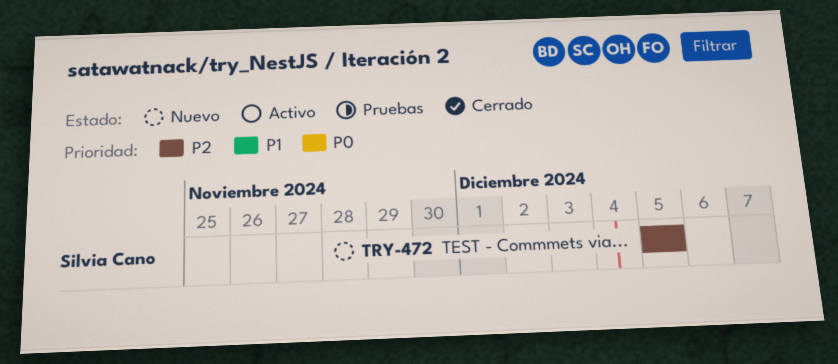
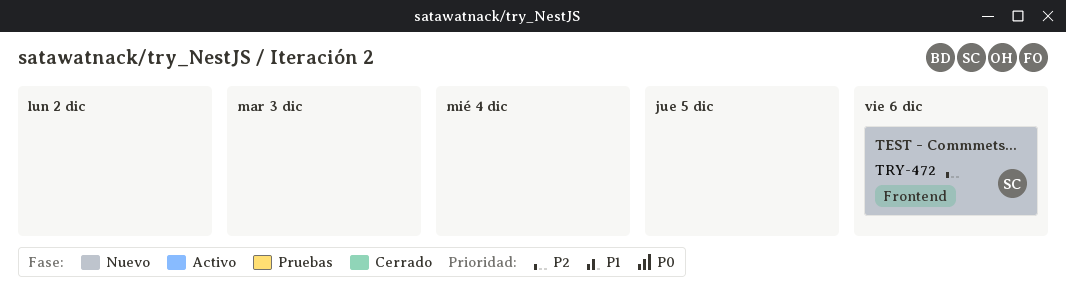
TRY-472, due: Dec 5 -> Dec 6

